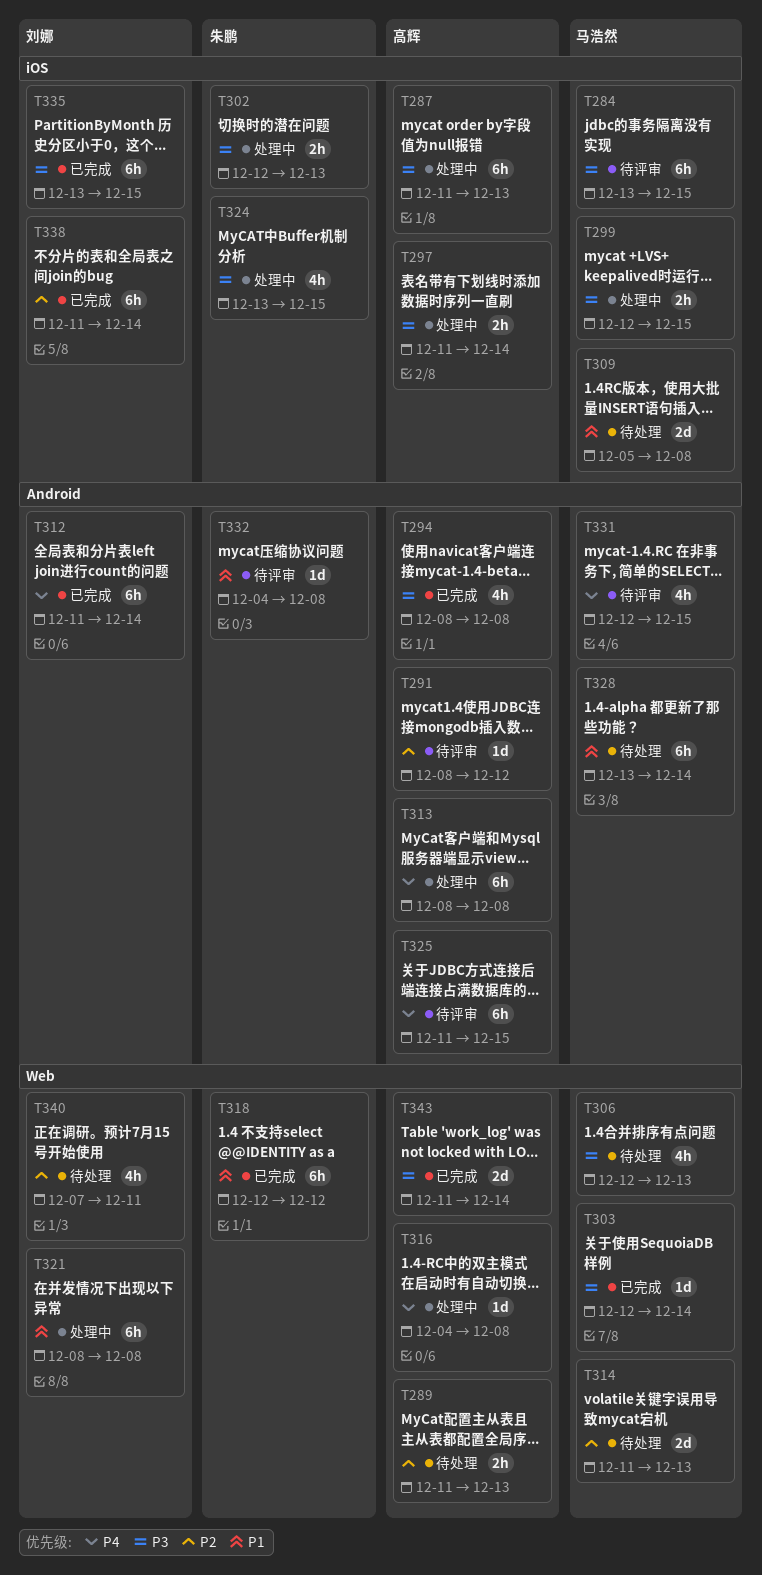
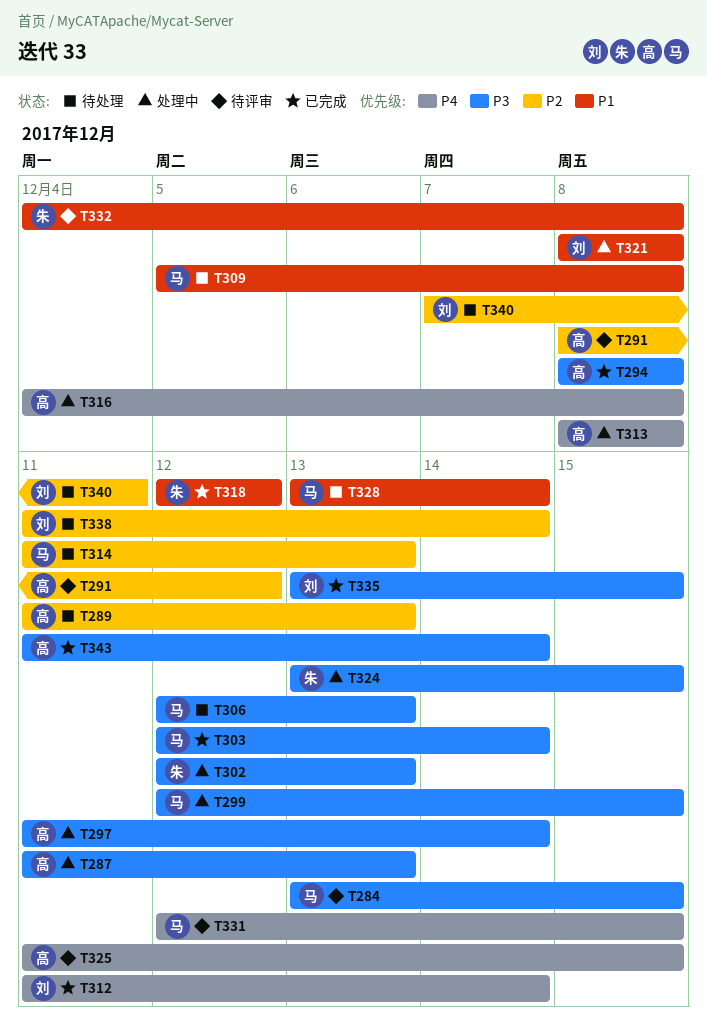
T338, status: 已完成 -> 待处理

